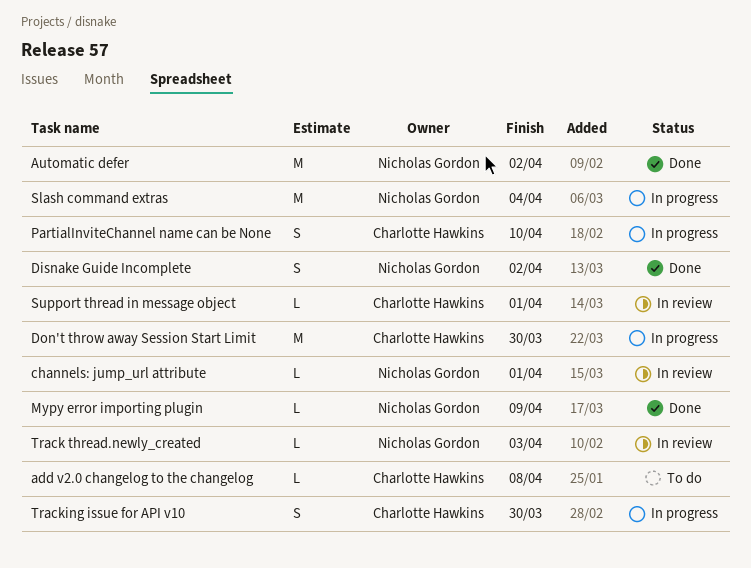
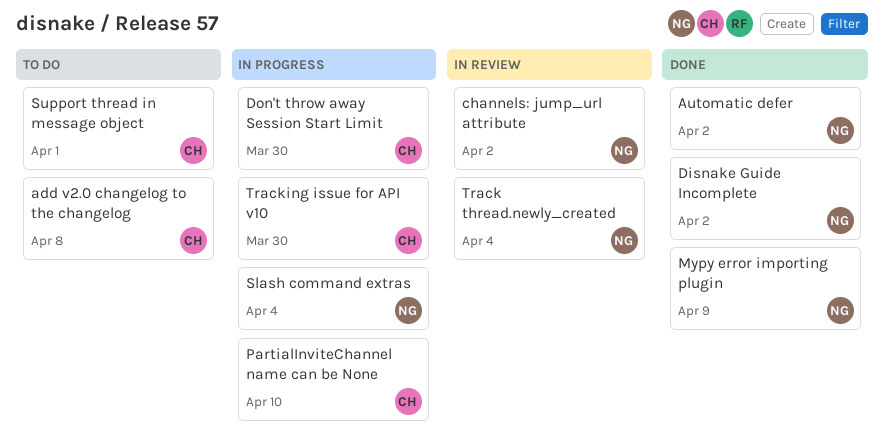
channels: jump_url attribute, due: Apr 1 -> Apr 2
Support thread in message object, status: In review -> To do
Track thread.newly_created, due: Apr 3 -> Apr 4

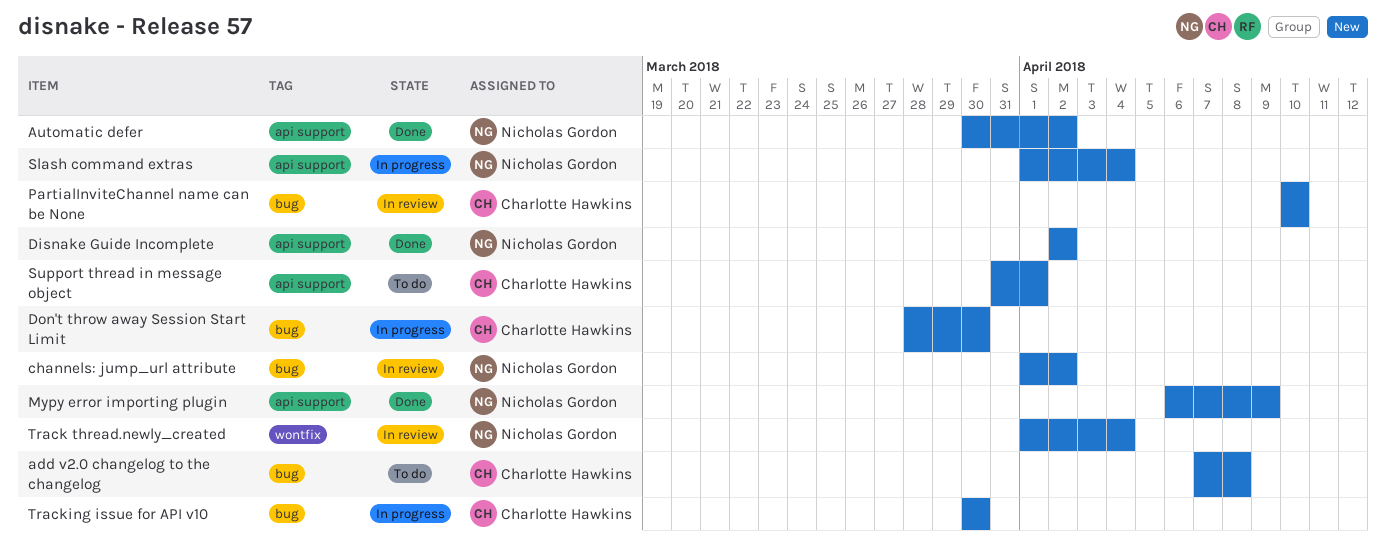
PartialInviteChannel name can be None, status: In progress -> In review

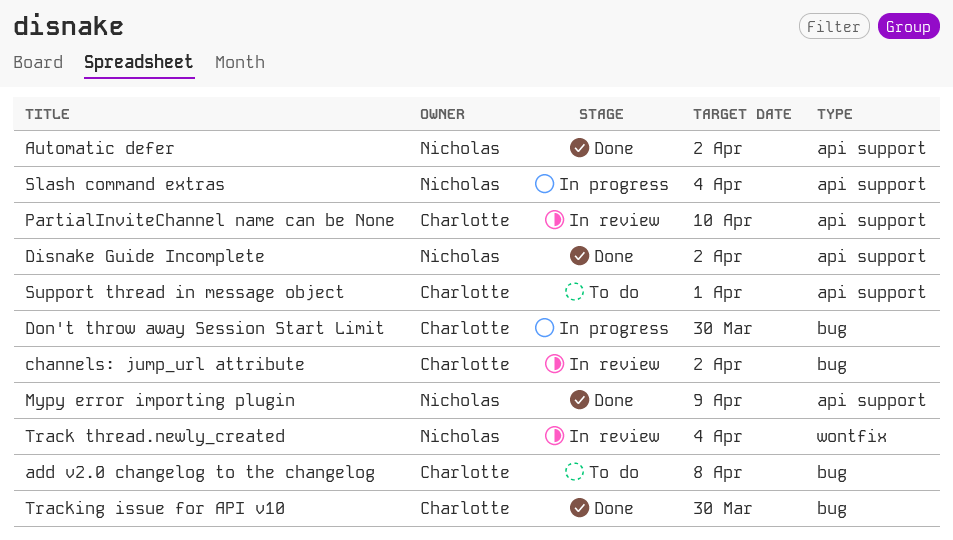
channels: jump_url attribute, owner: Nicholas Gordon -> Charlotte Hawkins
PartialInviteChannel name can be None, label: bug -> api support
Tracking issue for API v10, status: In progress -> Done

